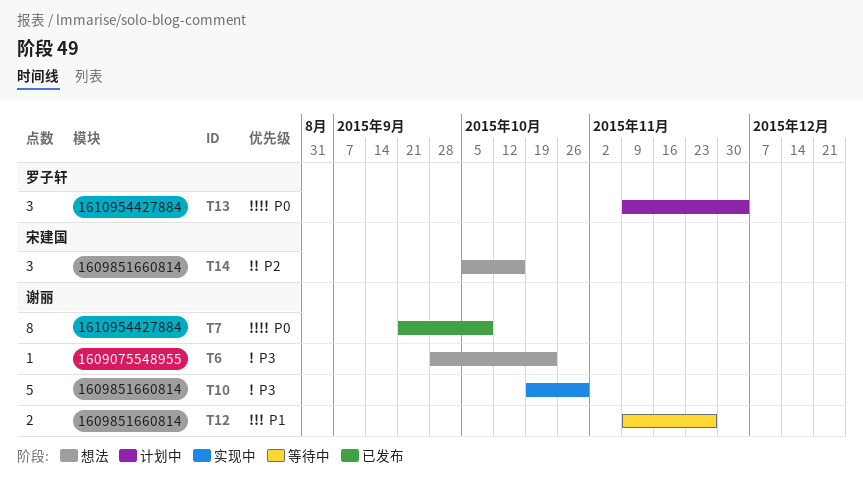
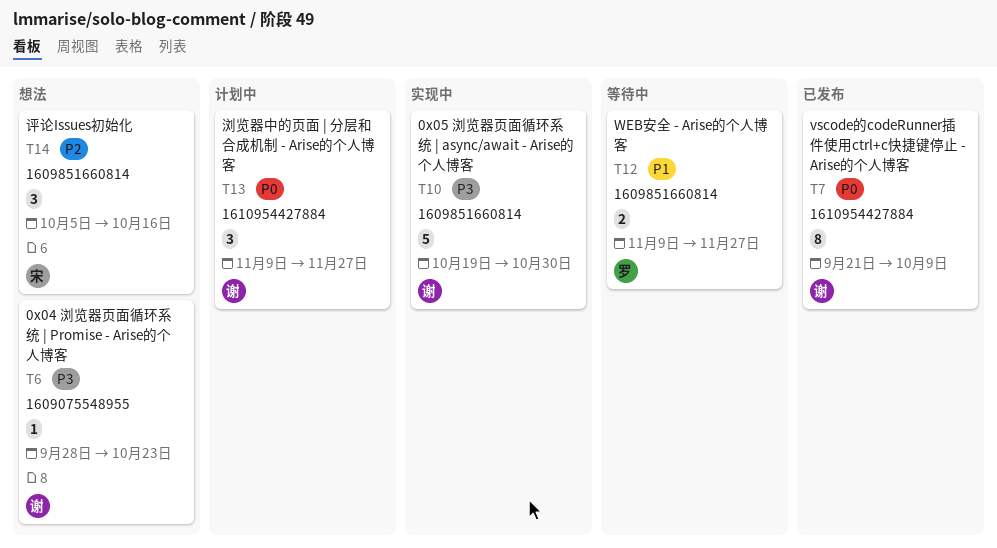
T12, owner: 谢丽 -> 罗子轩
T13, owner: 罗子轩 -> 谢丽
T13, due: Dec 4 -> Nov 27

